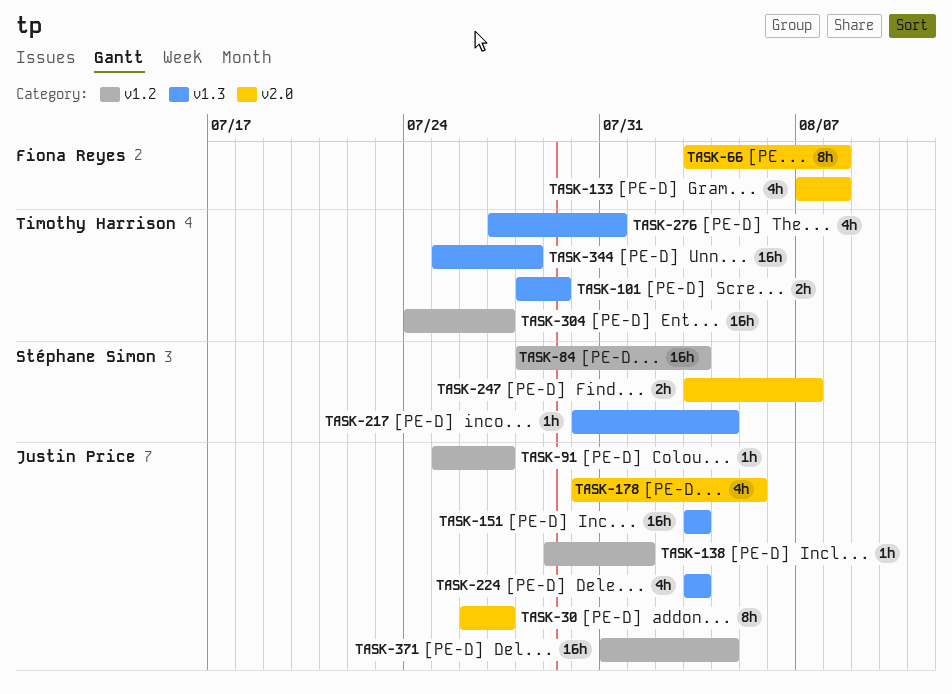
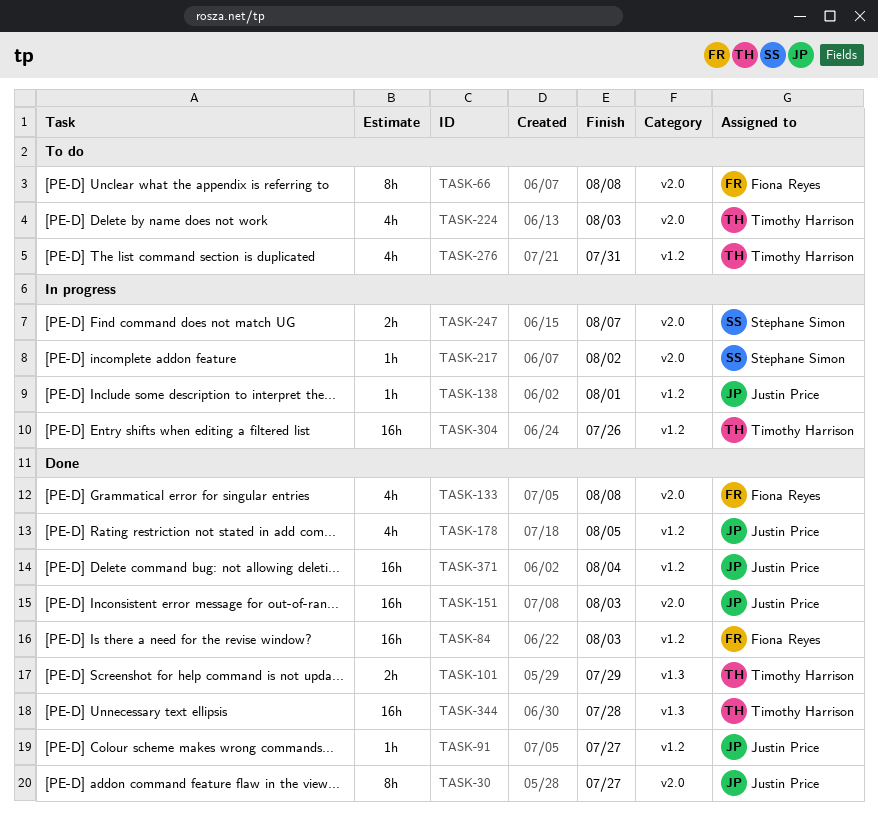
TASK-84, owner: Stéphane Simon -> Fiona Reyes
TASK-151, label: v1.3 -> v2.0
TASK-178, label: v2.0 -> v1.2
TASK-217, label: v1.3 -> v2.0
TASK-217, due: Aug 4 -> Aug 2
TASK-224, owner: Justin Price -> Timothy Harrison
TASK-224, label: v1.3 -> v2.0
TASK-276, label: v1.3 -> v1.2
TASK-304, due: Jul 27 -> Jul 26

